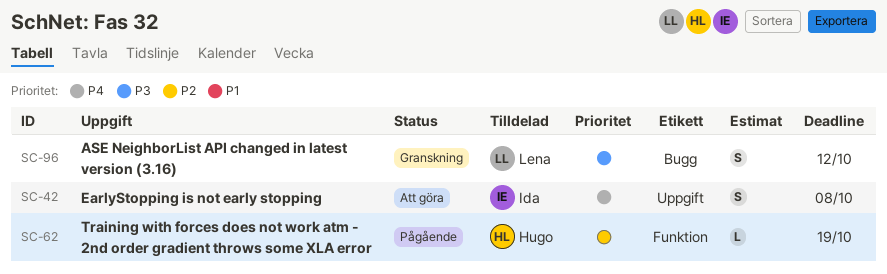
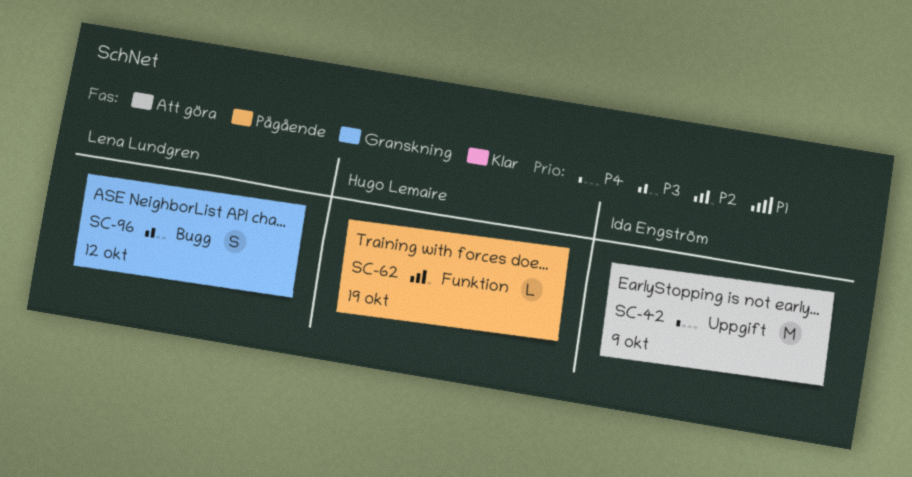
SC-42, estimate: S -> M
SC-42, due: Oct 8 -> Oct 9

